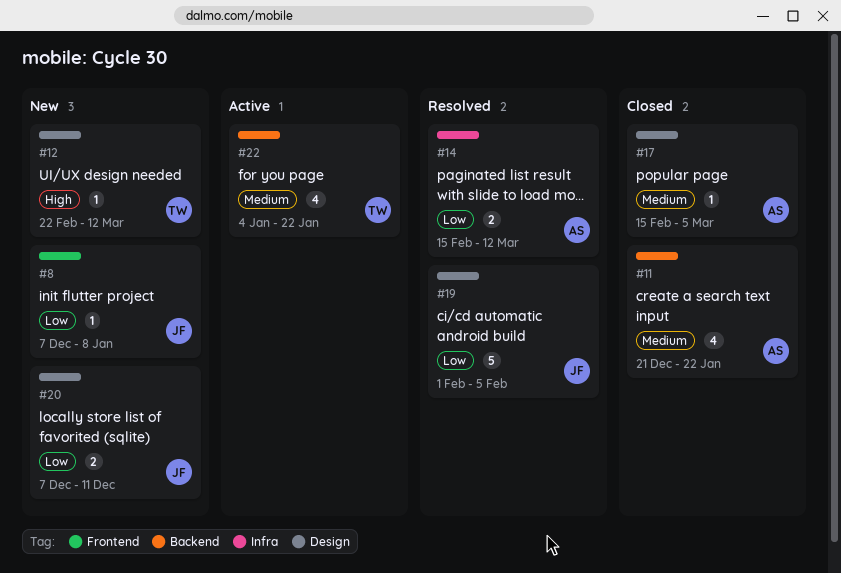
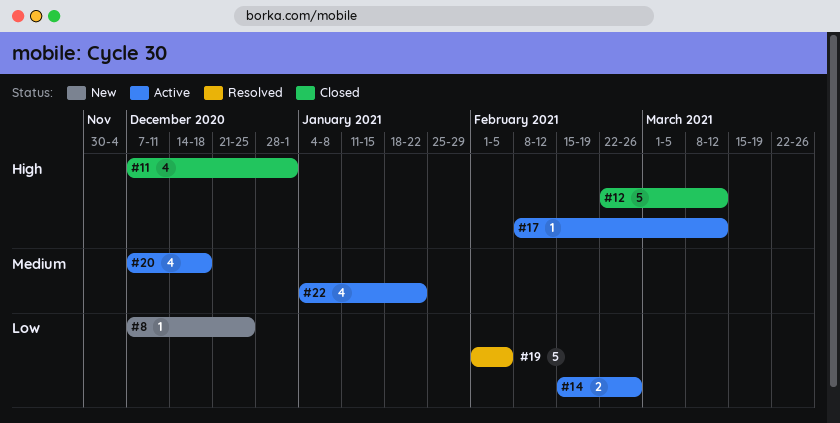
#8, due: Jan 8 -> Dec 25
#11, priority: Medium -> High
#11, start: Dec 21 -> Dec 7
#11, due: Jan 22 -> Jan 1
#12, status: New -> Closed
#12, estimate: 1 -> 5
#14, status: Resolved -> Active
#14, due: Mar 12 -> Feb 26
#17, status: Closed -> Active
#17, priority: Medium -> High
#17, start: Feb 15 -> Feb 8
#17, due: Mar 5 -> Mar 12
#20, status: New -> Active
#20, priority: Low -> Medium
#20, estimate: 2 -> 4
#20, due: Dec 11 -> Dec 18

